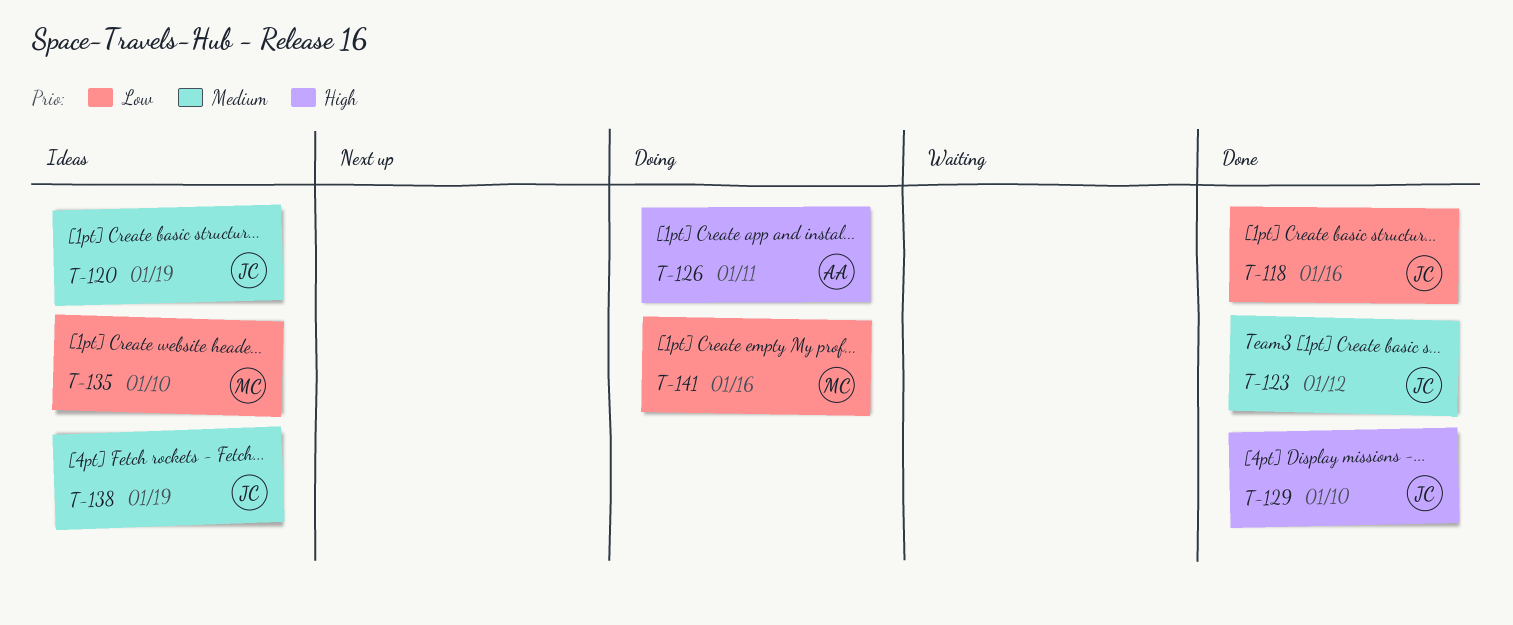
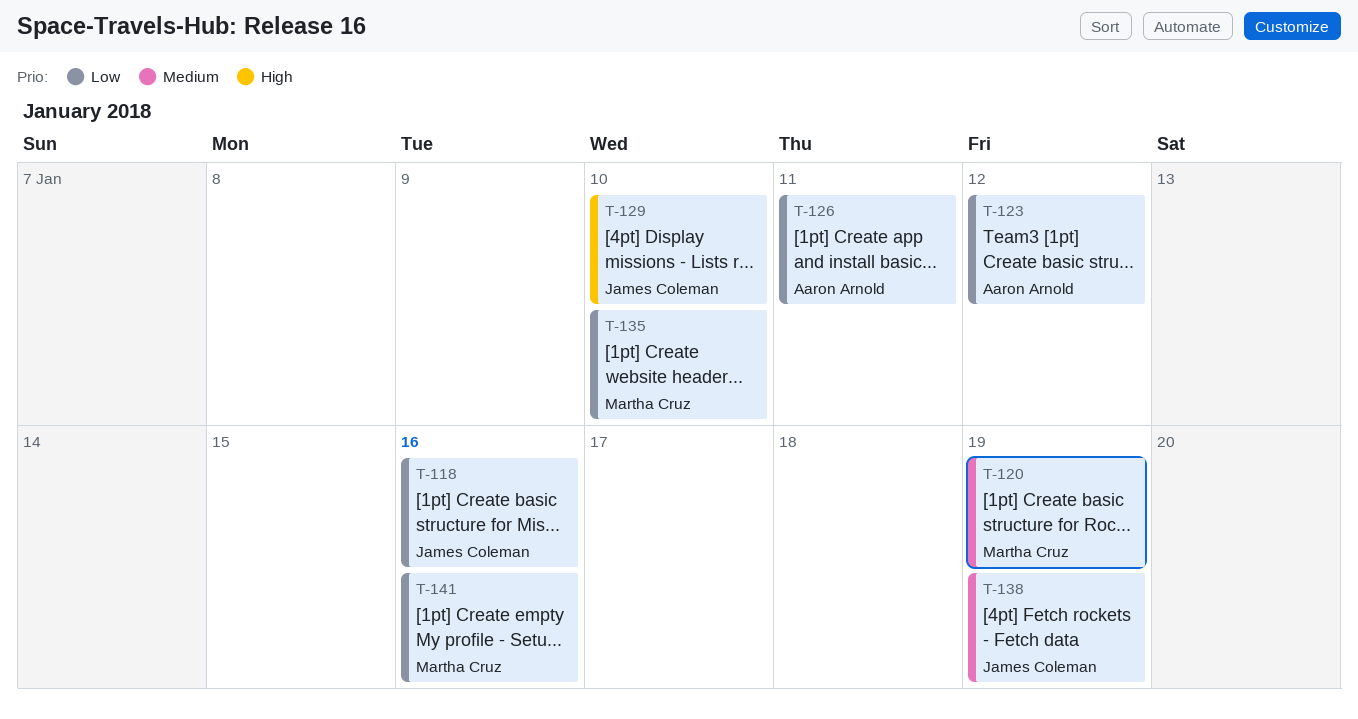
T-120, owner: James Coleman -> Martha Cruz
T-123, owner: James Coleman -> Aaron Arnold
T-123, priority: Medium -> Low
T-126, priority: High -> Low

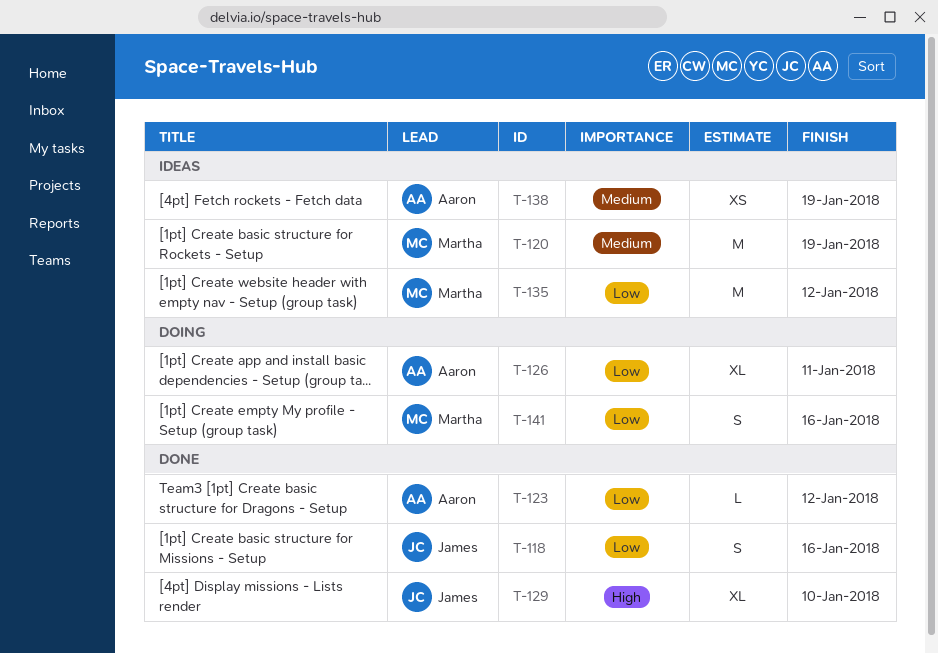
T-135, due: Jan 10 -> Jan 12
T-138, owner: James Coleman -> Aaron Arnold

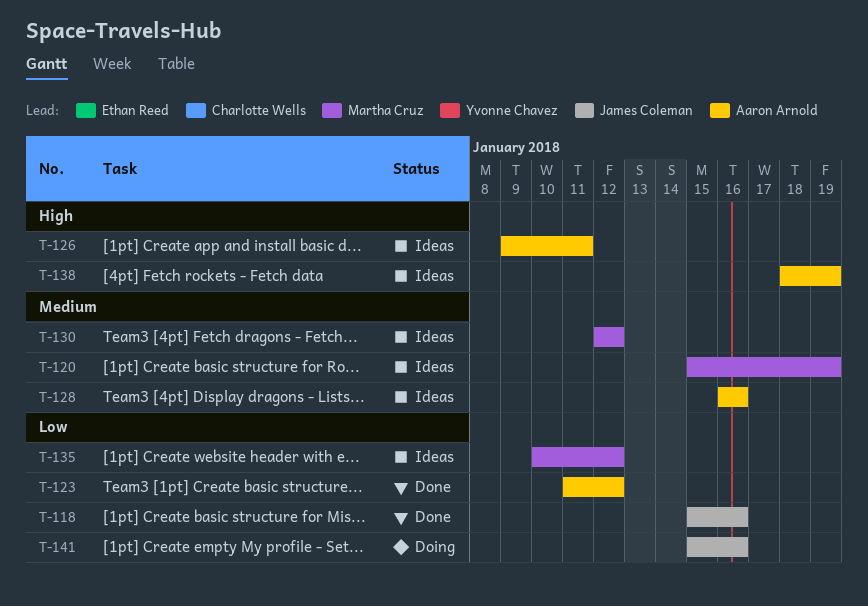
T-126, status: Doing -> Ideas
T-126, priority: Low -> High
T-128: none -> present
T-129: present -> none
T-130: none -> present
T-138, priority: Medium -> High
T-141, owner: Martha Cruz -> James Coleman

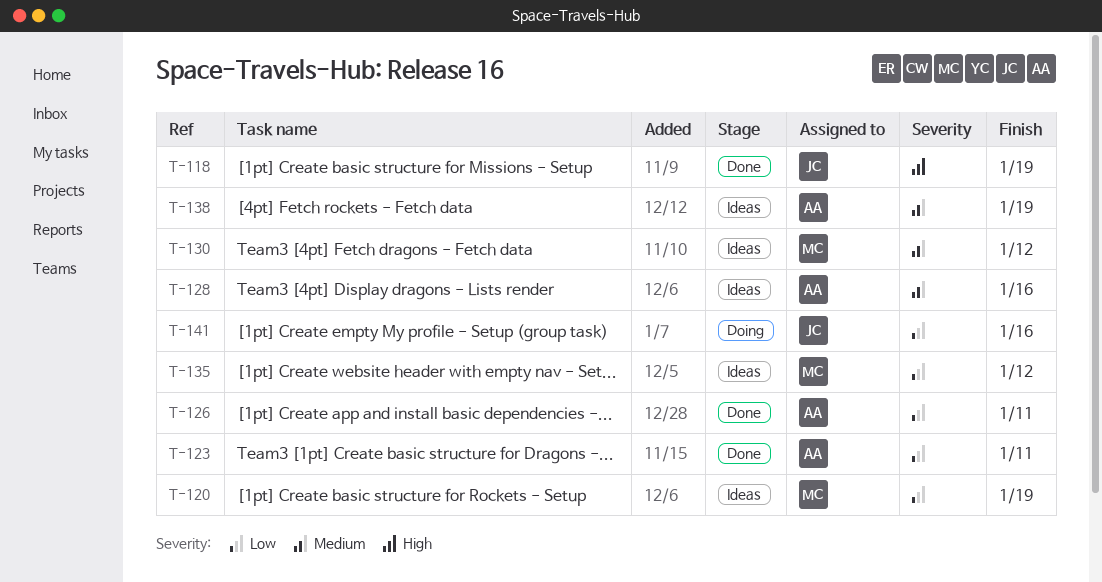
T-118, priority: Low -> High
T-118, due: Jan 16 -> Jan 19
T-120, priority: Medium -> Low
T-123, due: Jan 12 -> Jan 11
T-126, status: Ideas -> Done
T-126, priority: High -> Low
T-138, priority: High -> Medium

